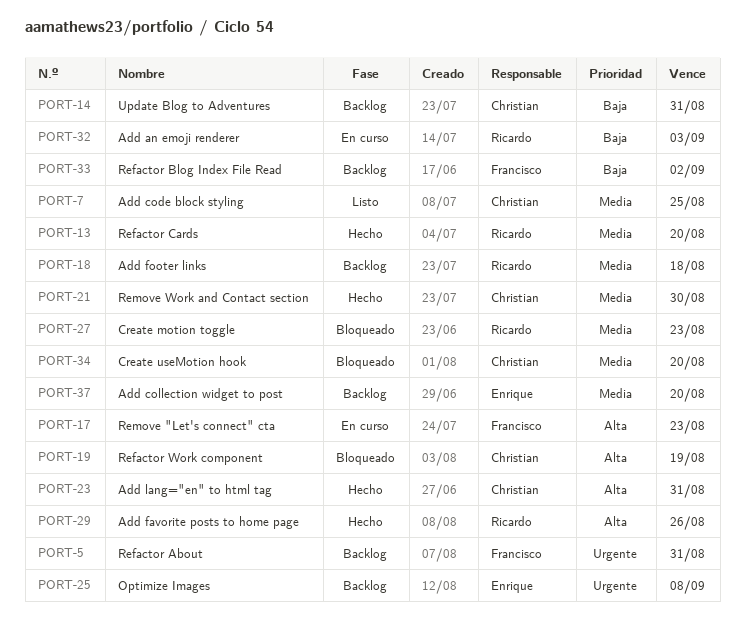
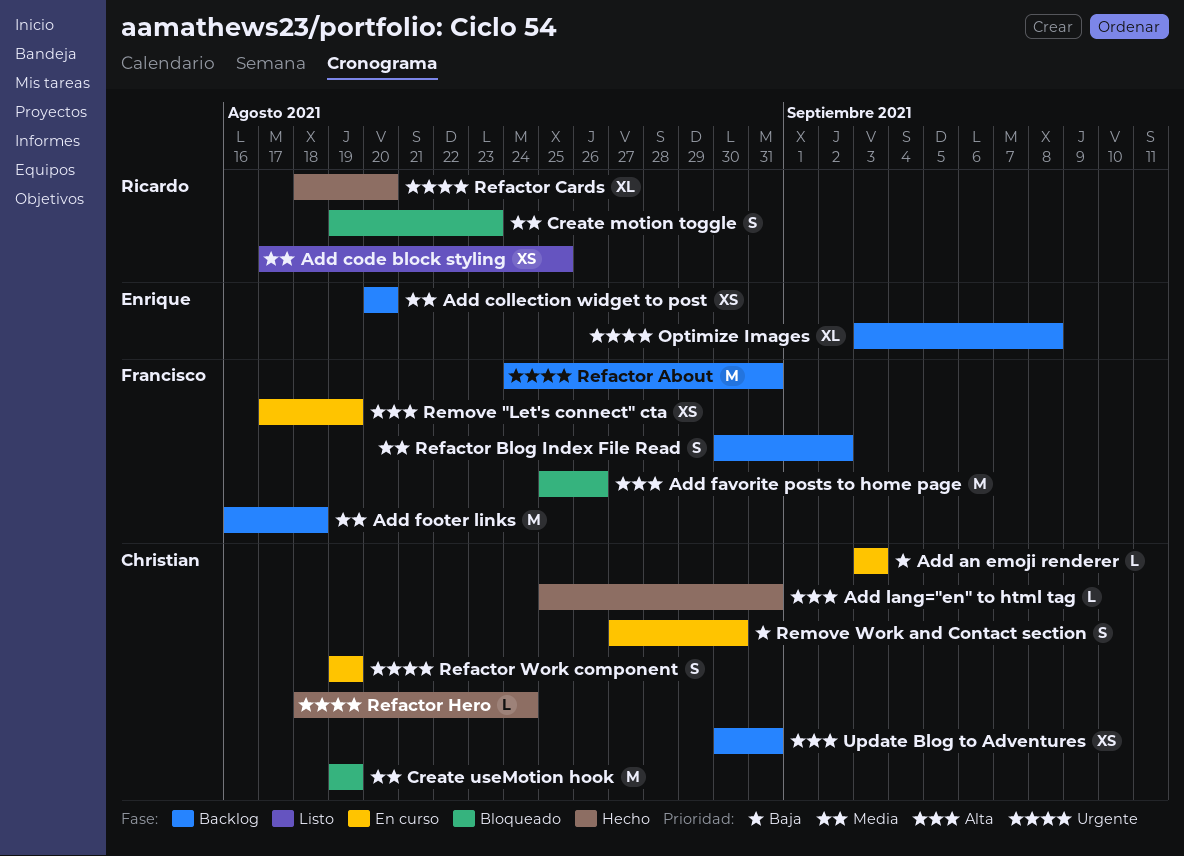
Add an emoji renderer, owner: Ricardo -> Christian
Add code block styling, owner: Christian -> Ricardo
Add favorite posts to home page, status: Hecho -> Bloqueado
Add favorite posts to home page, owner: Ricardo -> Francisco
Add footer links, owner: Ricardo -> Francisco
Create useMotion hook, due: Aug 20 -> Aug 19
Refactor Blog Index File Read, priority: Baja -> Media
Refactor Cards, priority: Media -> Urgente
Refactor Hero: none -> present
Refactor Work component, status: Bloqueado -> En curso
Refactor Work component, priority: Alta -> Urgente
Remove "Let's connect" cta, due: Aug 23 -> Aug 19
Remove Work and Contact section, status: Hecho -> En curso
Remove Work and Contact section, priority: Media -> Baja
Update Blog to Adventures, priority: Baja -> Alta

